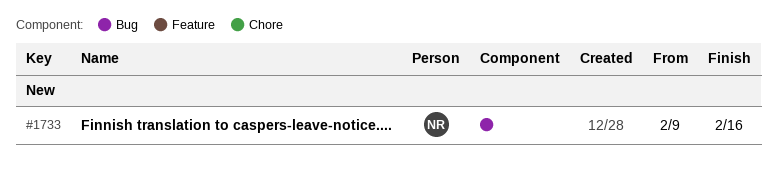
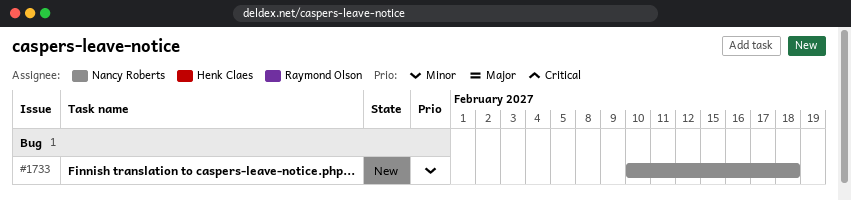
#1733, start: Feb 9 -> Feb 10
#1733, due: Feb 16 -> Feb 18

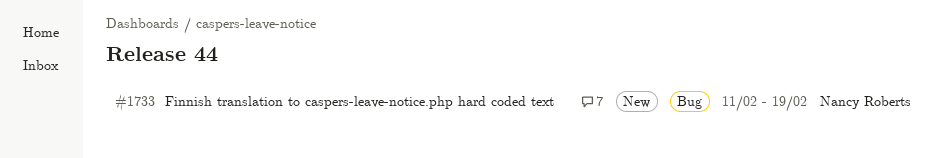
#1733, start: Feb 10 -> Feb 11
#1733, due: Feb 18 -> Feb 19

